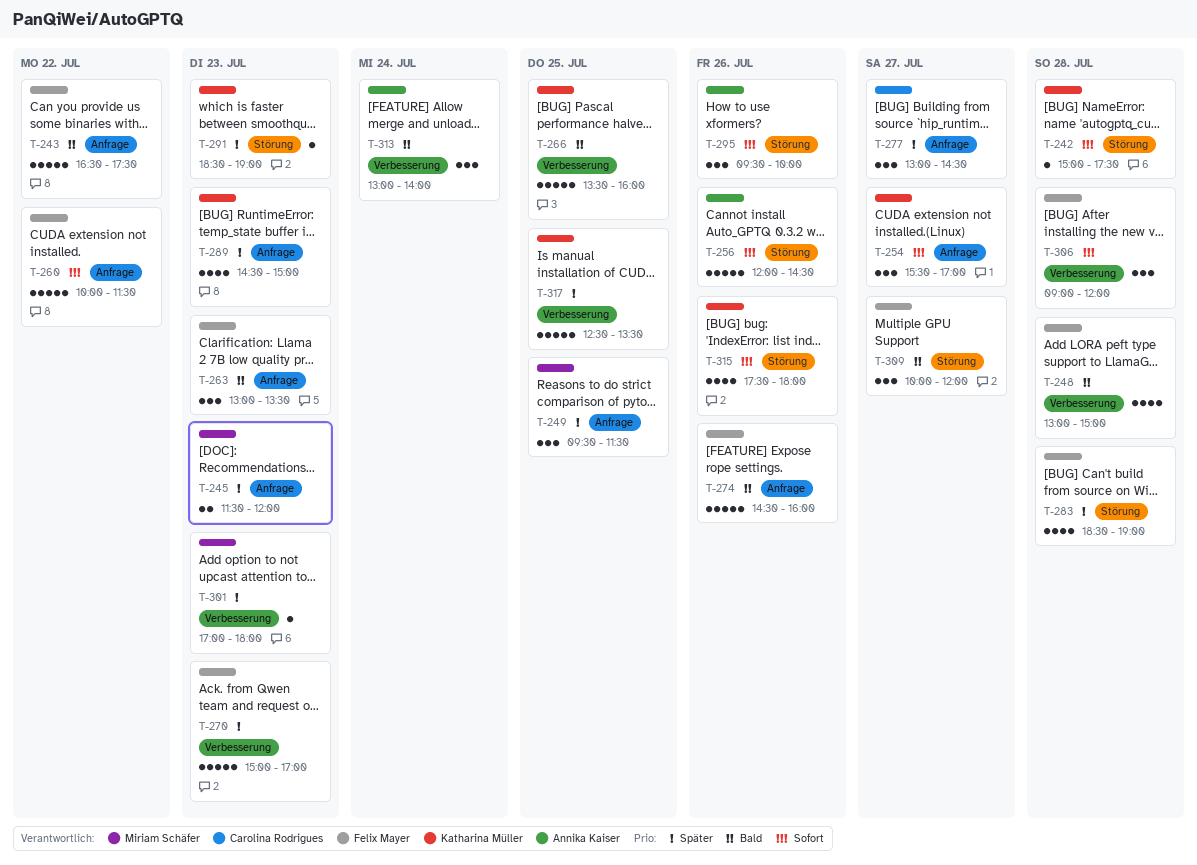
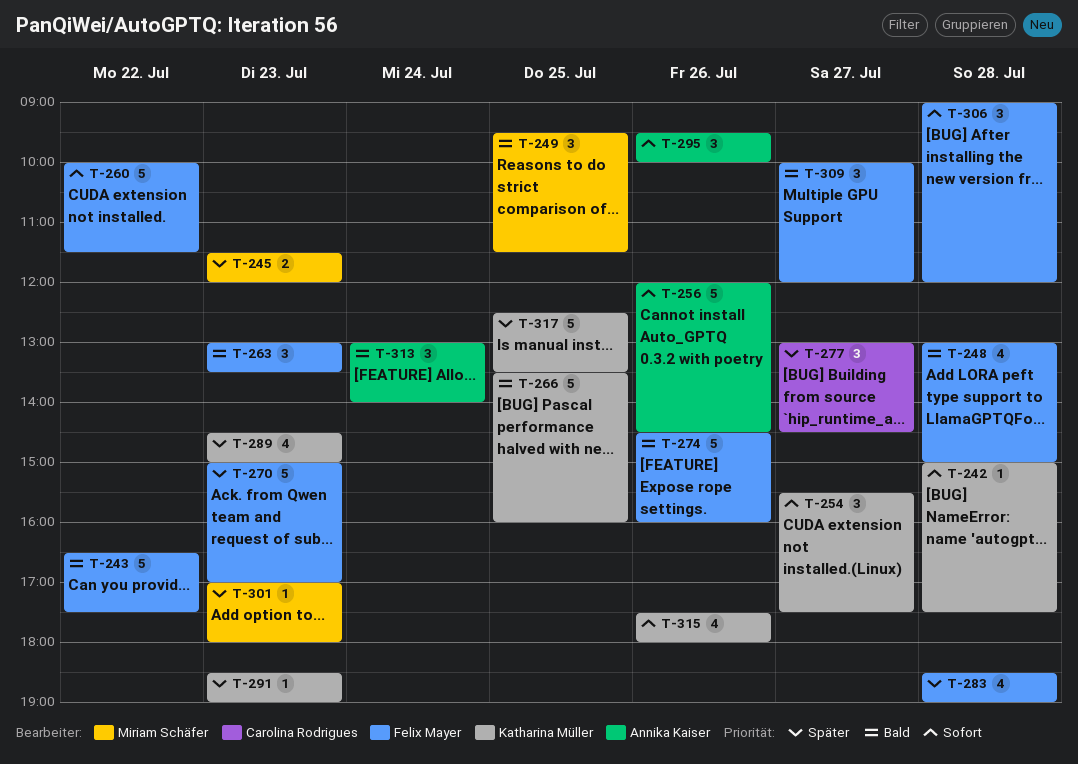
T-249, priority: Später -> Bald
T-254, ends: 17:00 -> 17:30

